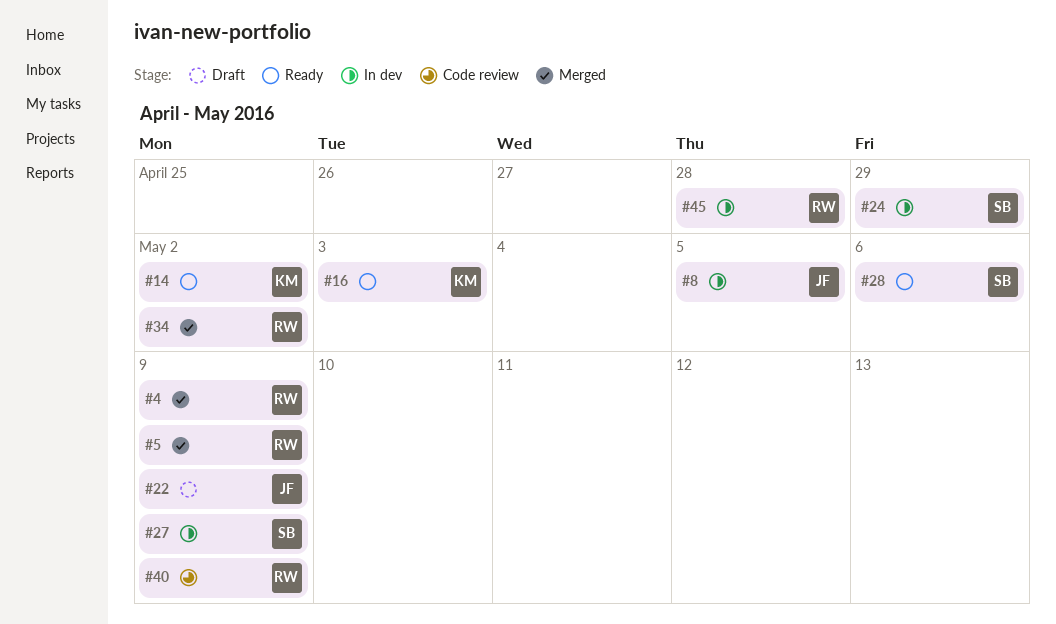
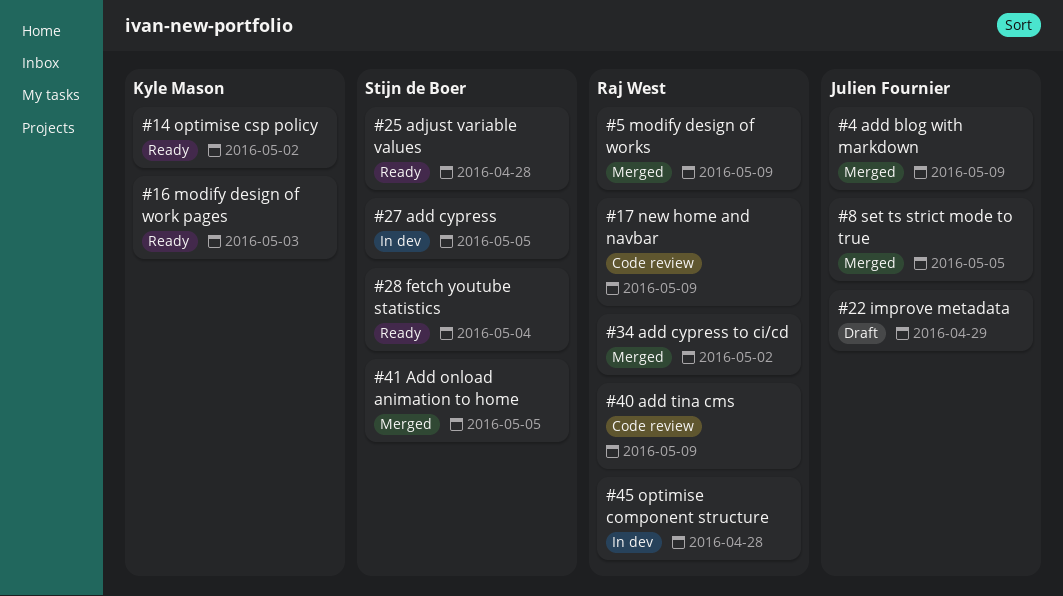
#4, owner: Raj West -> Julien Fournier
#8, status: In dev -> Merged
#17: none -> present
#22, due: May 9 -> Apr 29
#24: present -> none
#25: none -> present
#27, due: May 9 -> May 5
#28, due: May 6 -> May 4
#41: none -> present

